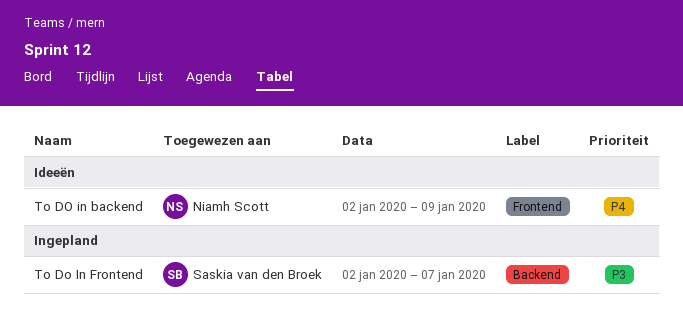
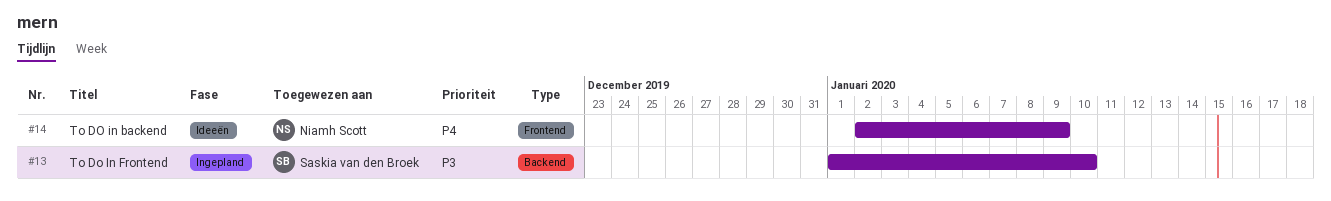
To Do In Frontend, start: Jan 2 -> Jan 1
To Do In Frontend, due: Jan 7 -> Jan 10

